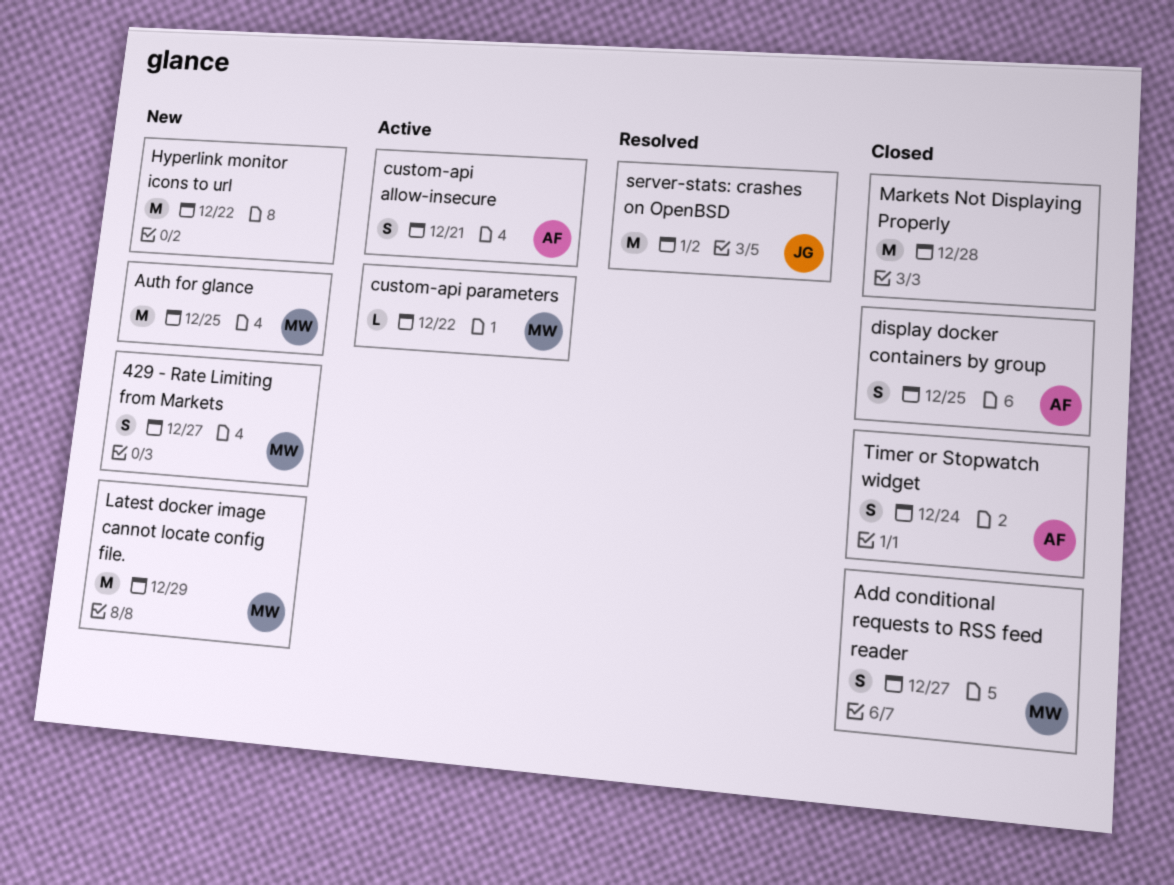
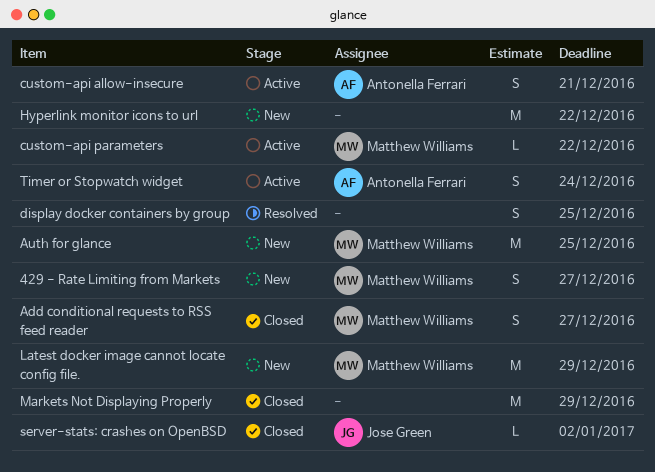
display docker containers by group, status: Closed -> Resolved
display docker containers by group, owner: Antonella Ferrari -> none
Markets Not Displaying Properly, due: Dec 28 -> Dec 29
server-stats: crashes on OpenBSD, status: Resolved -> Closed
server-stats: crashes on OpenBSD, estimate: M -> L
Timer or Stopwatch widget, status: Closed -> Active

